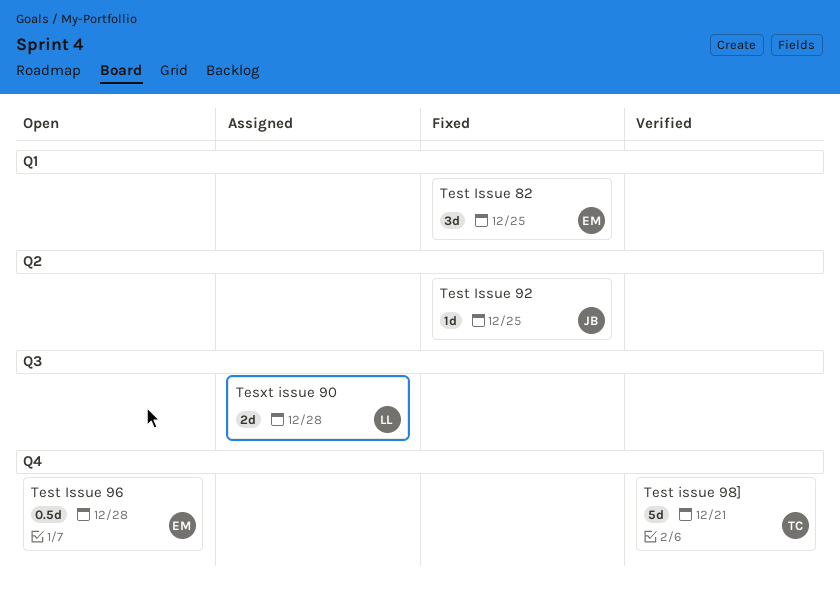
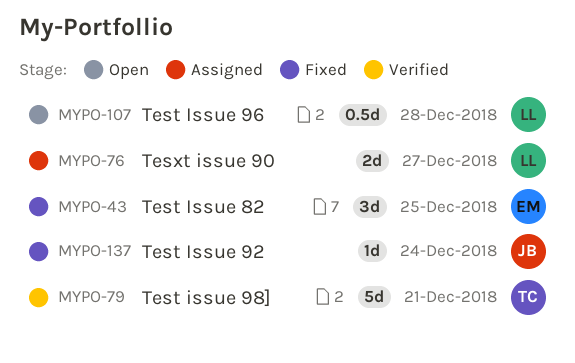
Test Issue 92, due: Dec 25 -> Dec 24
Test Issue 96, owner: EM -> LL
Tesxt issue 90, due: Dec 28 -> Dec 27

